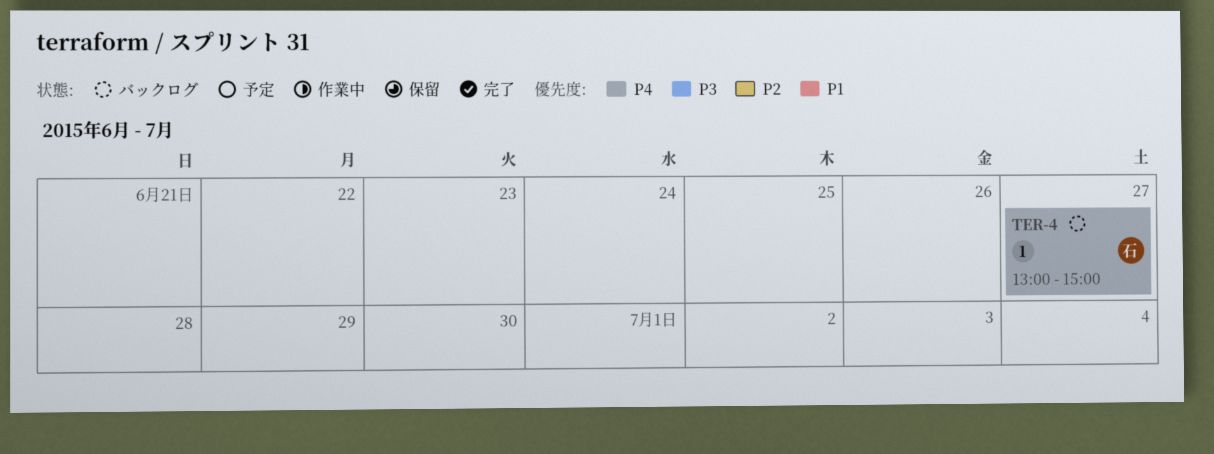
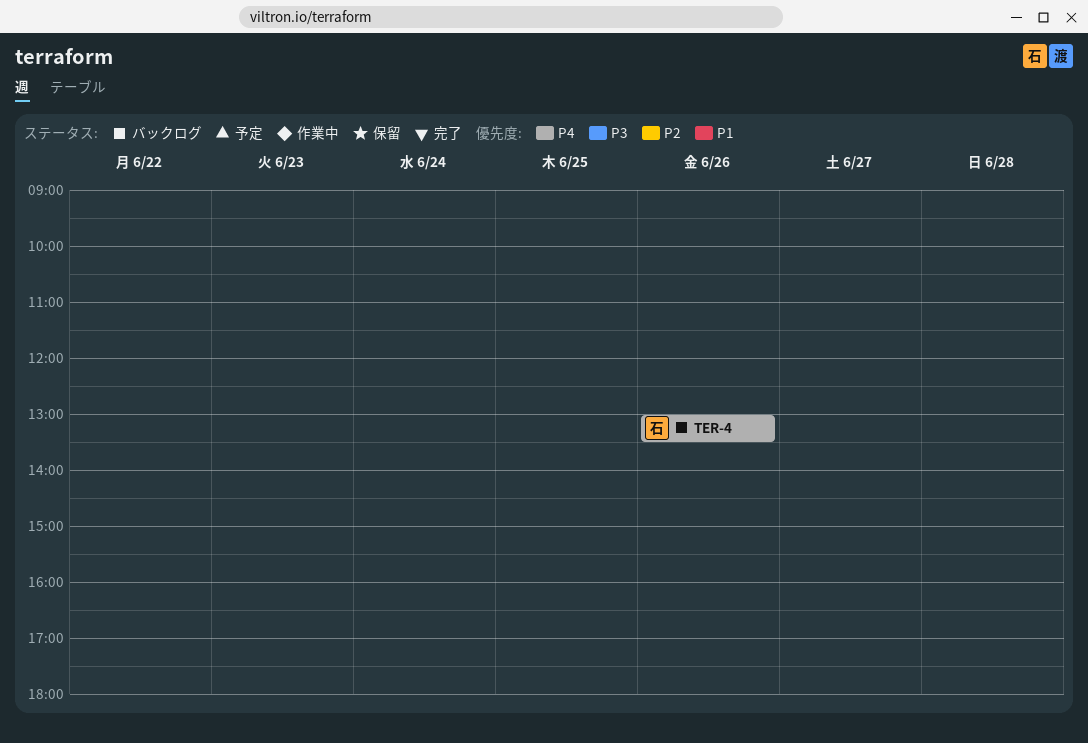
TER-4, day: Jun 27 -> Jun 26
TER-4, ends: 15:00 -> 13:30

